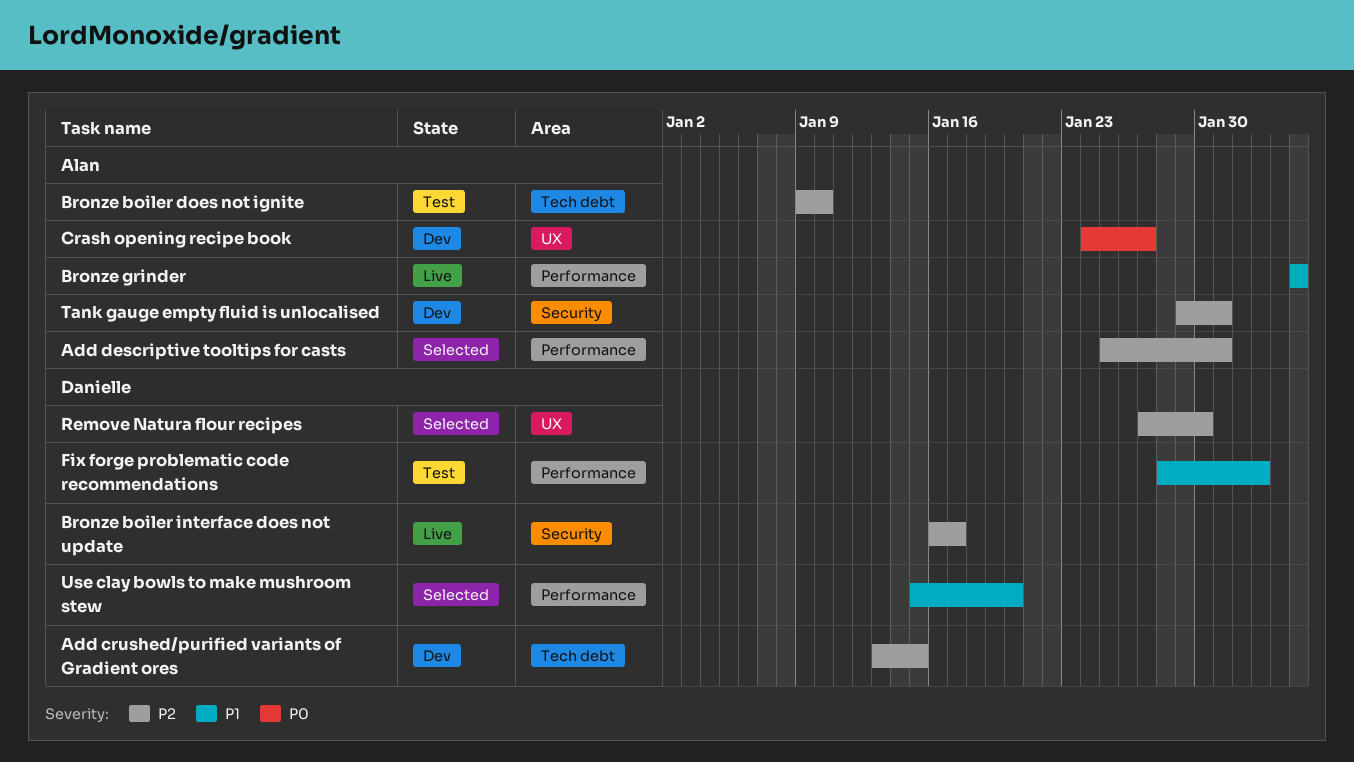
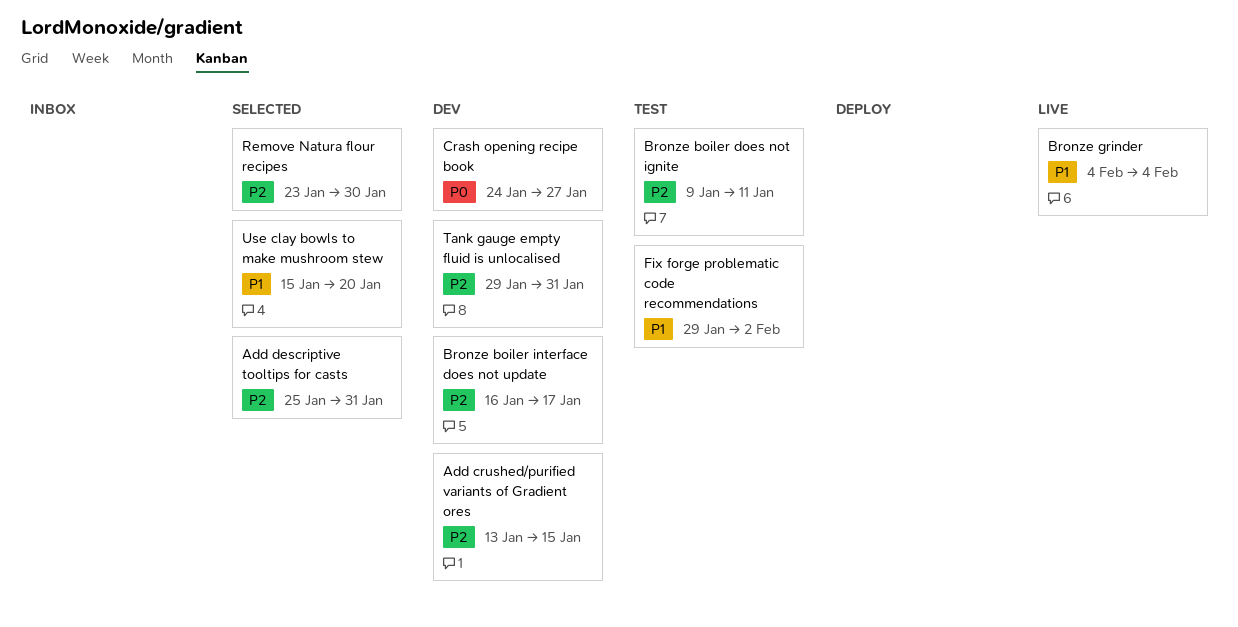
Bronze boiler does not ignite, due: Jan 10 -> Jan 11
Bronze boiler interface does not update, status: Live -> Dev
Fix forge problematic code recommendations, start: Jan 28 -> Jan 29
Remove Natura flour recipes, start: Jan 27 -> Jan 23

